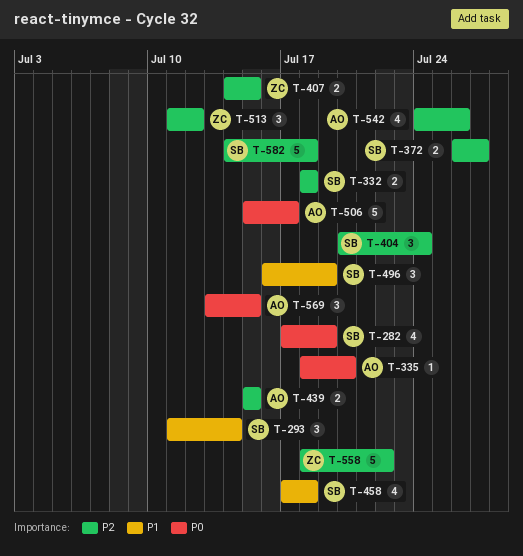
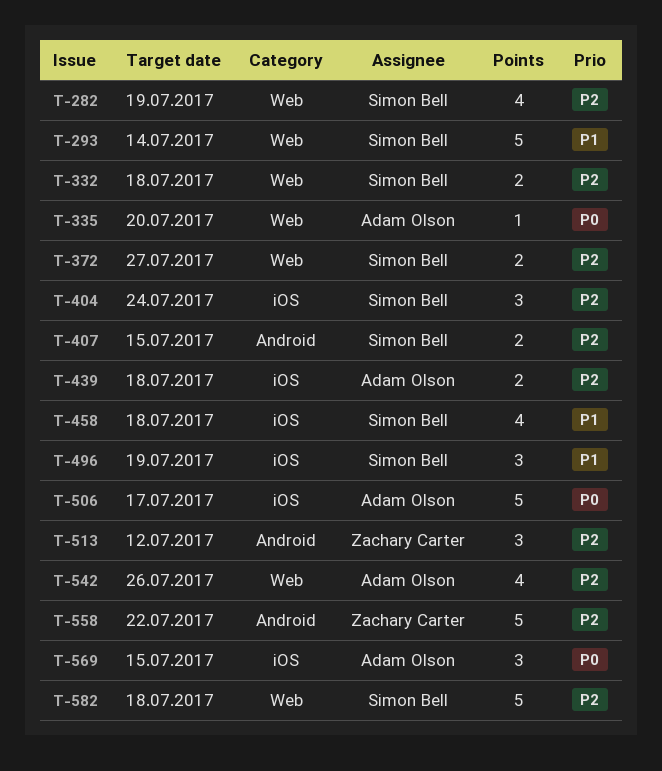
T-282, priority: P0 -> P2
T-293, estimate: 3 -> 5
T-407, owner: Zachary Carter -> Simon Bell
T-439, due: Jul 15 -> Jul 18

